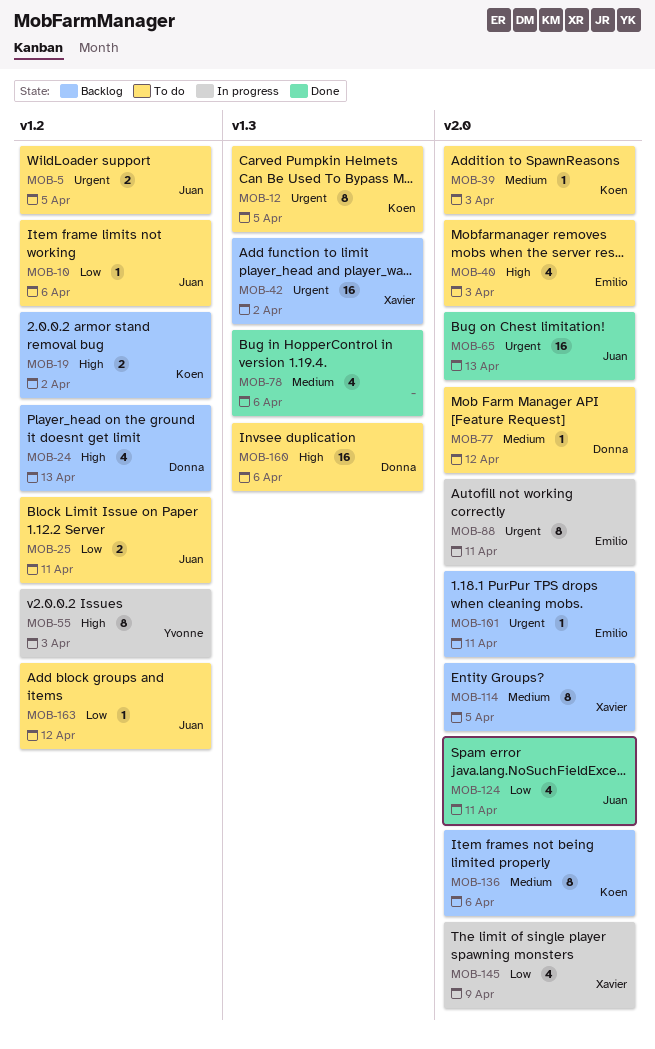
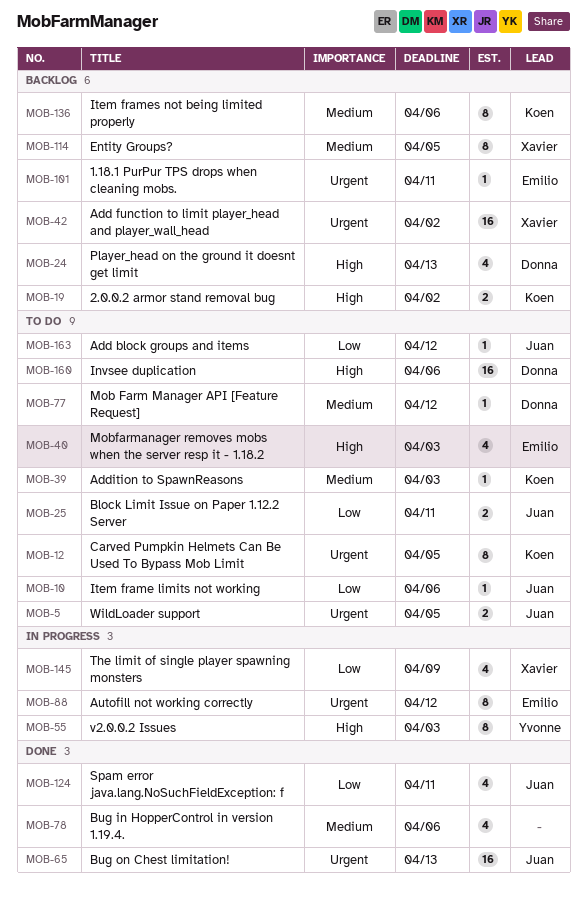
MOB-88, due: Apr 11 -> Apr 12

